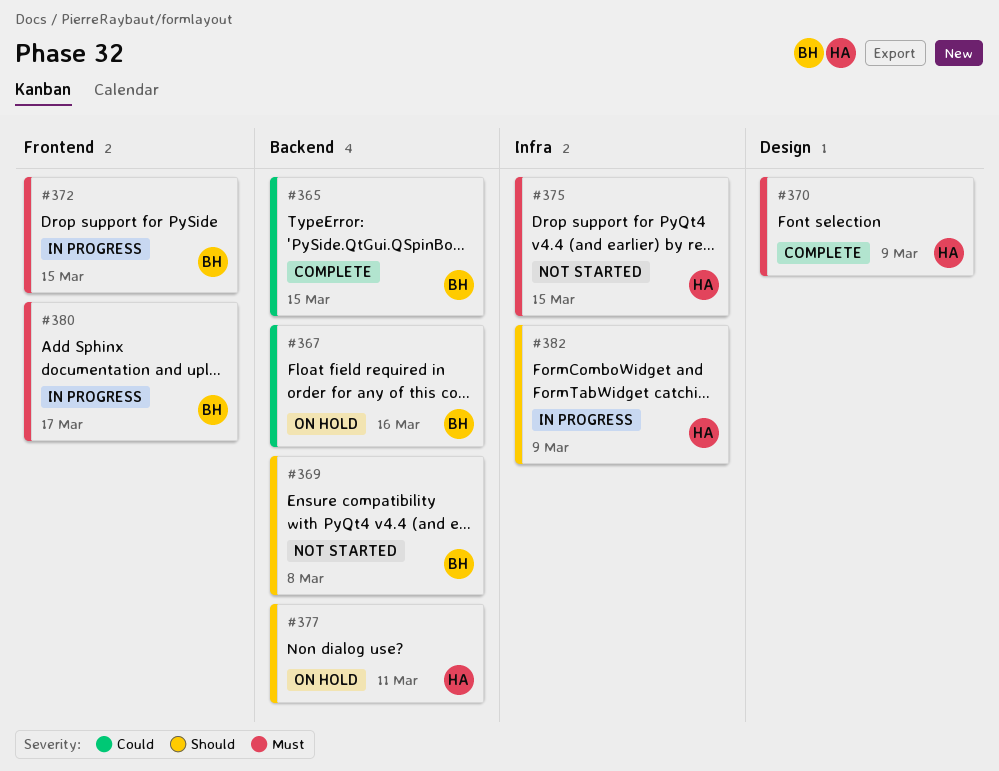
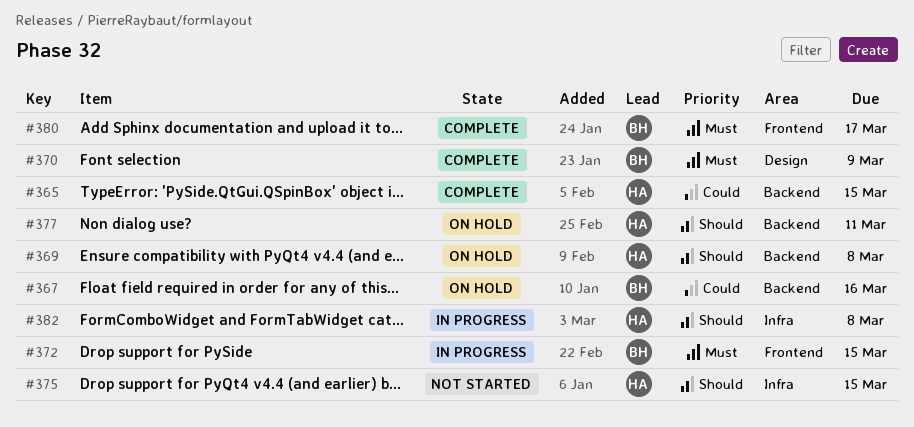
#365, owner: BH -> HA
#369, status: Not started -> On hold
#369, owner: BH -> HA
#370, owner: HA -> BH
#375, priority: Must -> Should
#380, status: In progress -> Complete
#382, due: Mar 9 -> Mar 8

